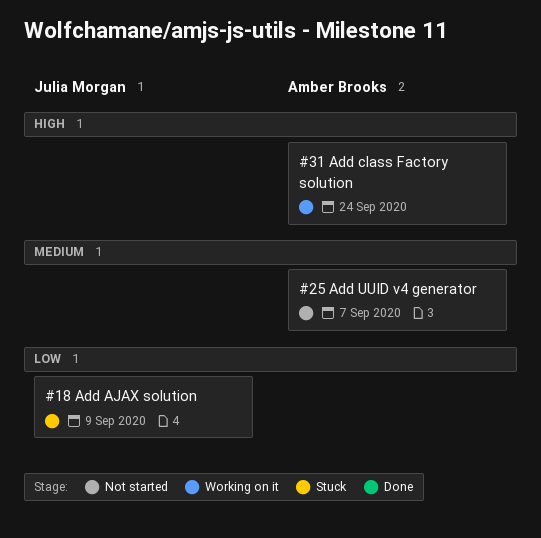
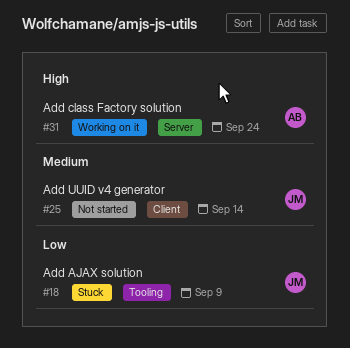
#25, owner: Amber Brooks -> Julia Morgan
#25, due: Sep 7 -> Sep 14

